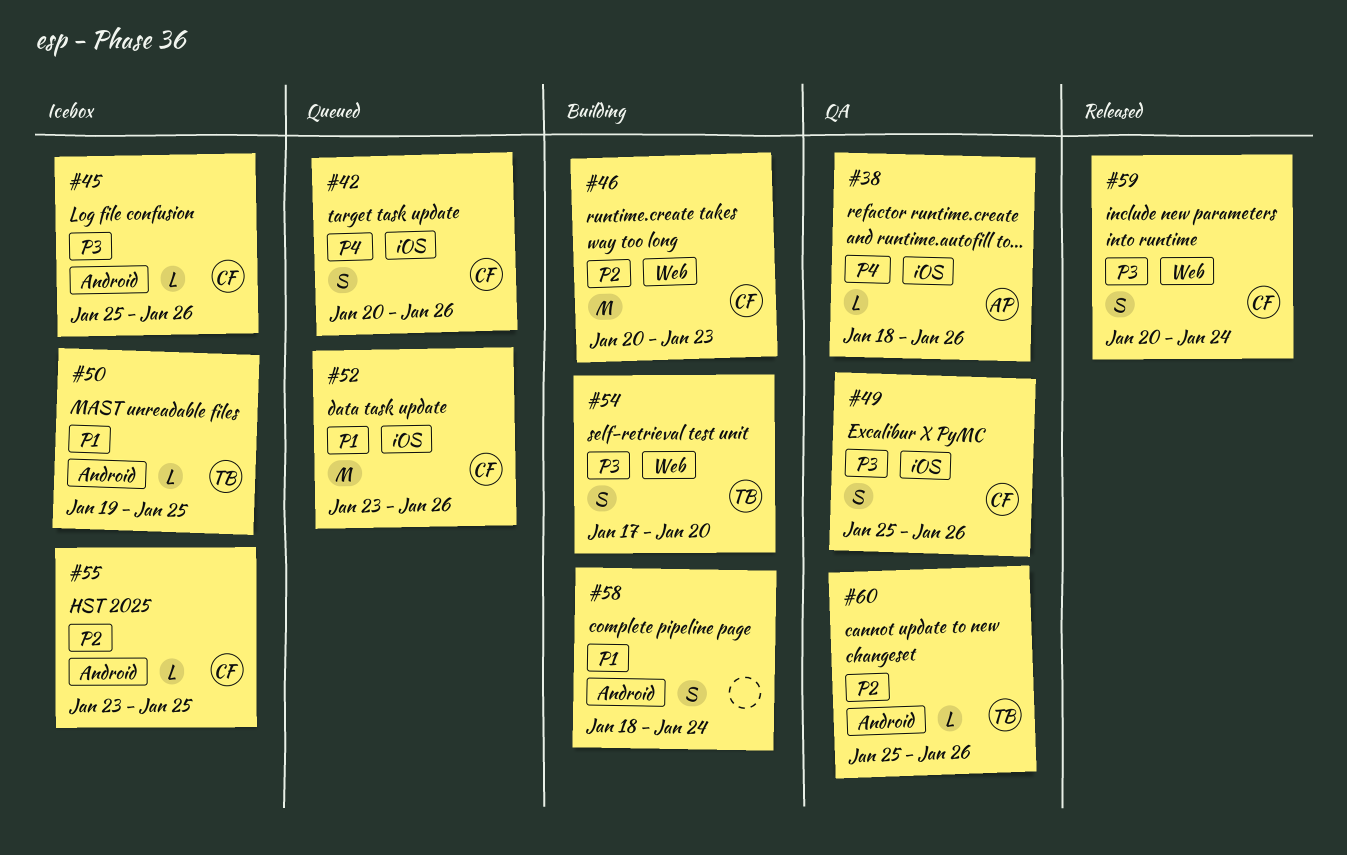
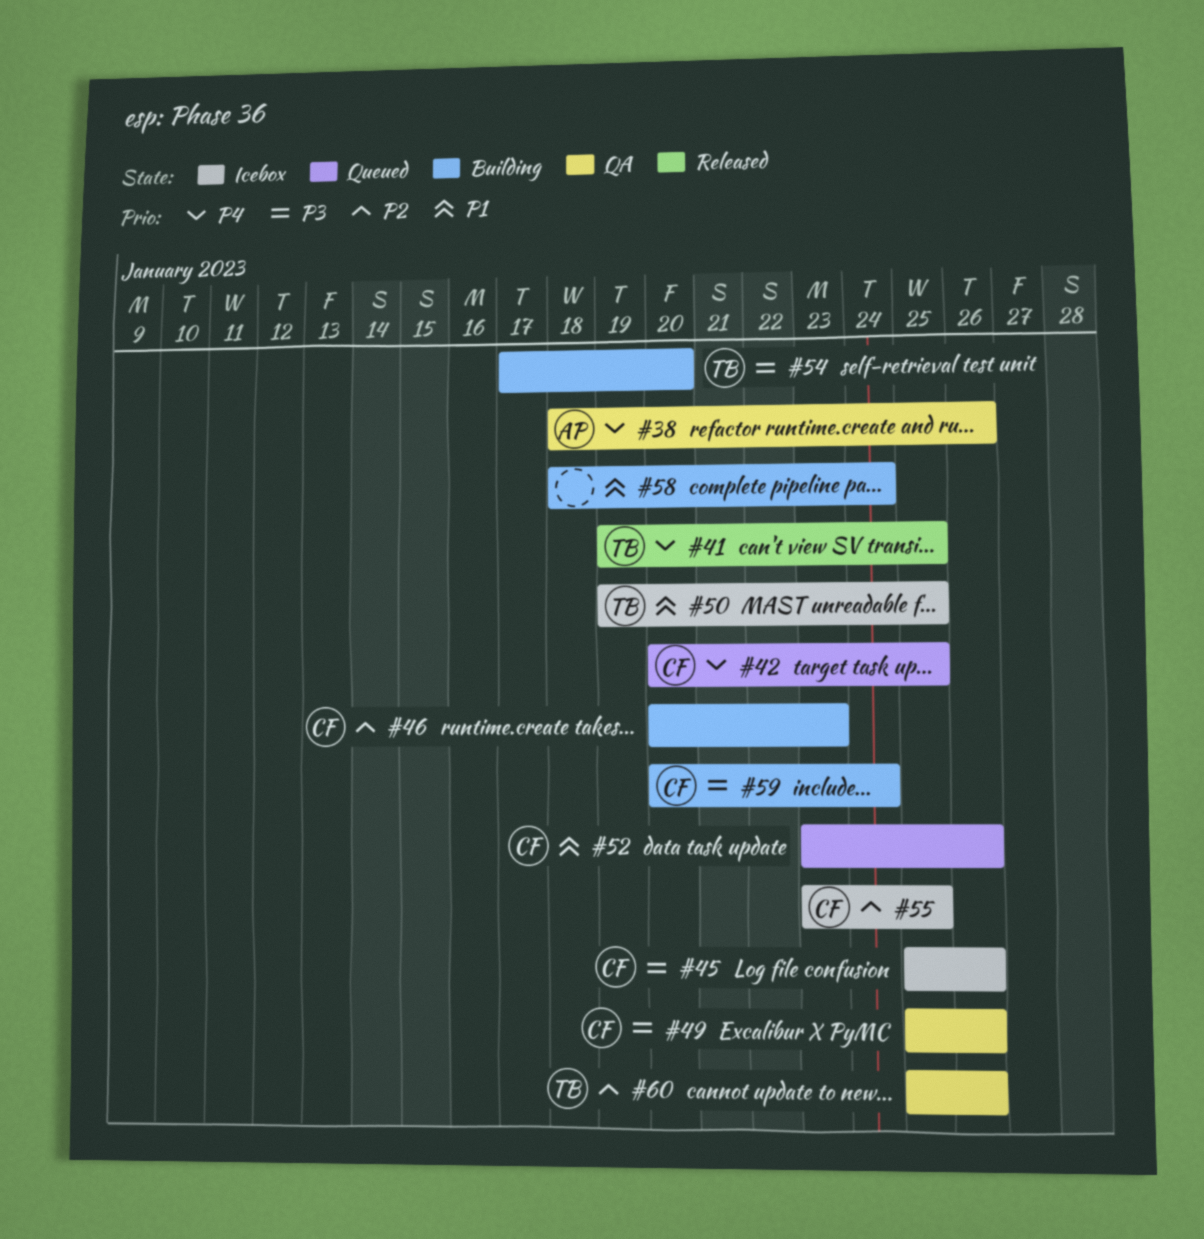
#41: none -> present
#42, due: Jan 26 -> Jan 25
#59, status: Released -> Building

